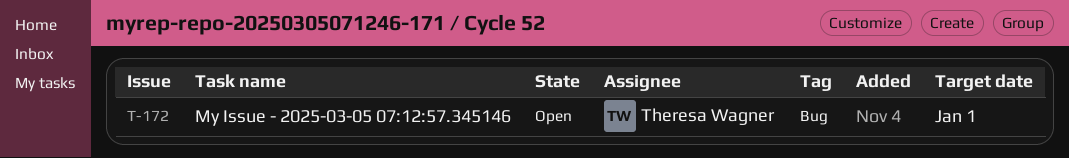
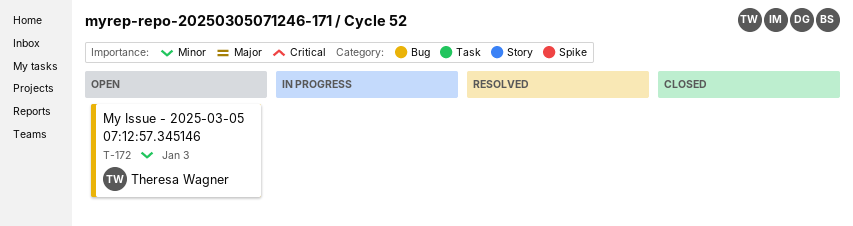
T-172, due: Jan 1 -> Jan 3

